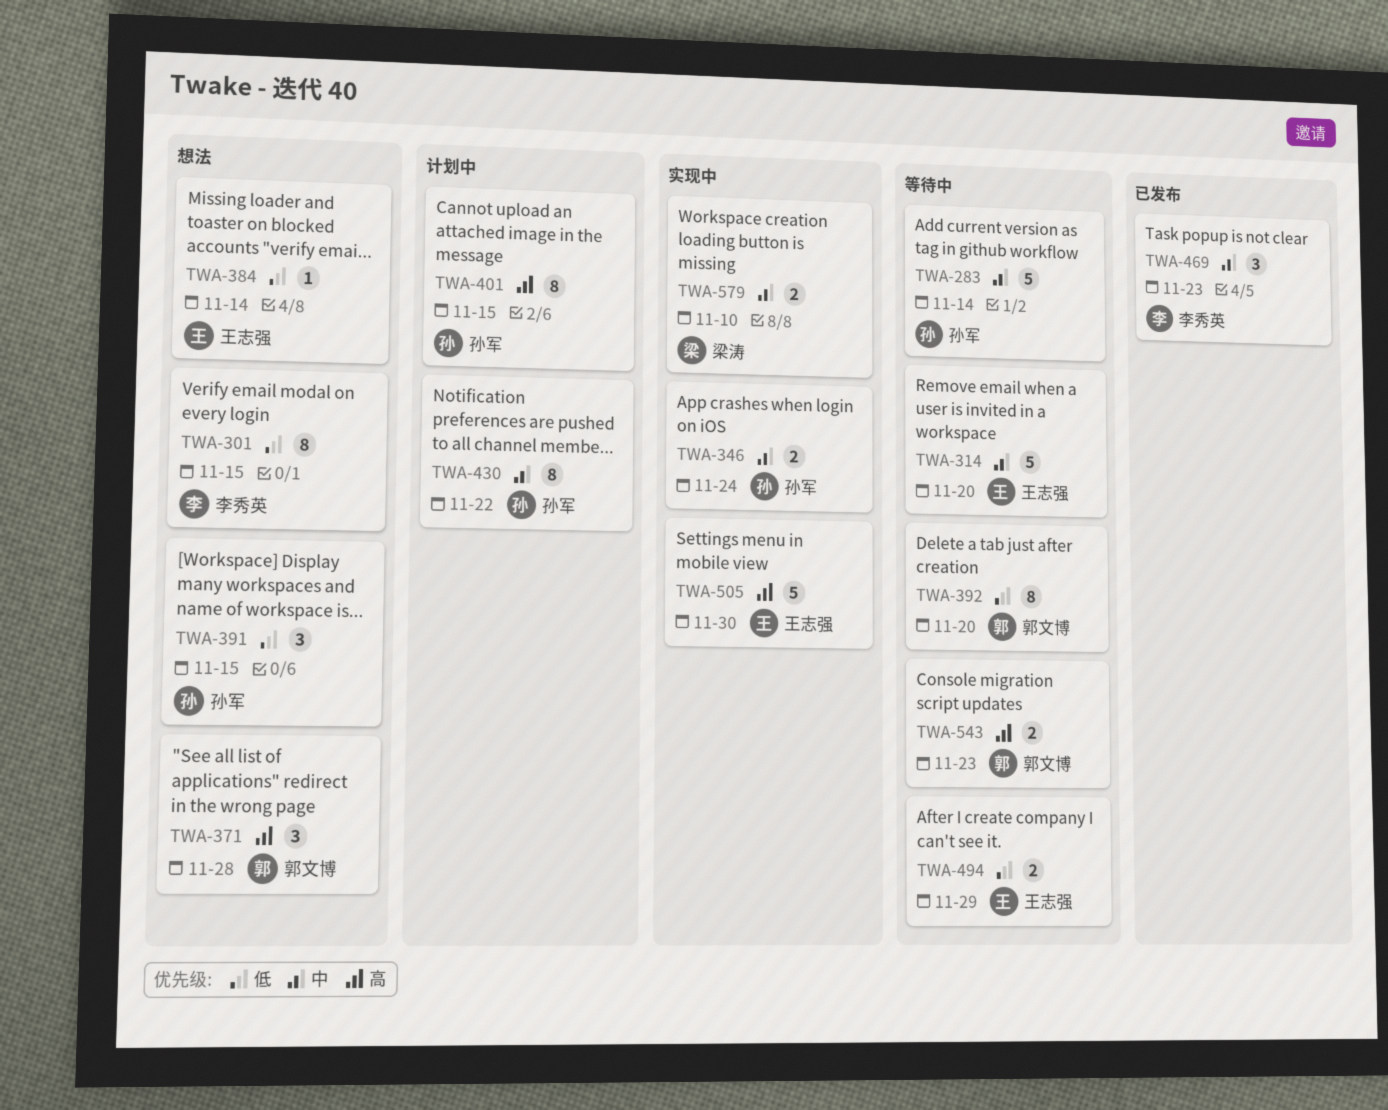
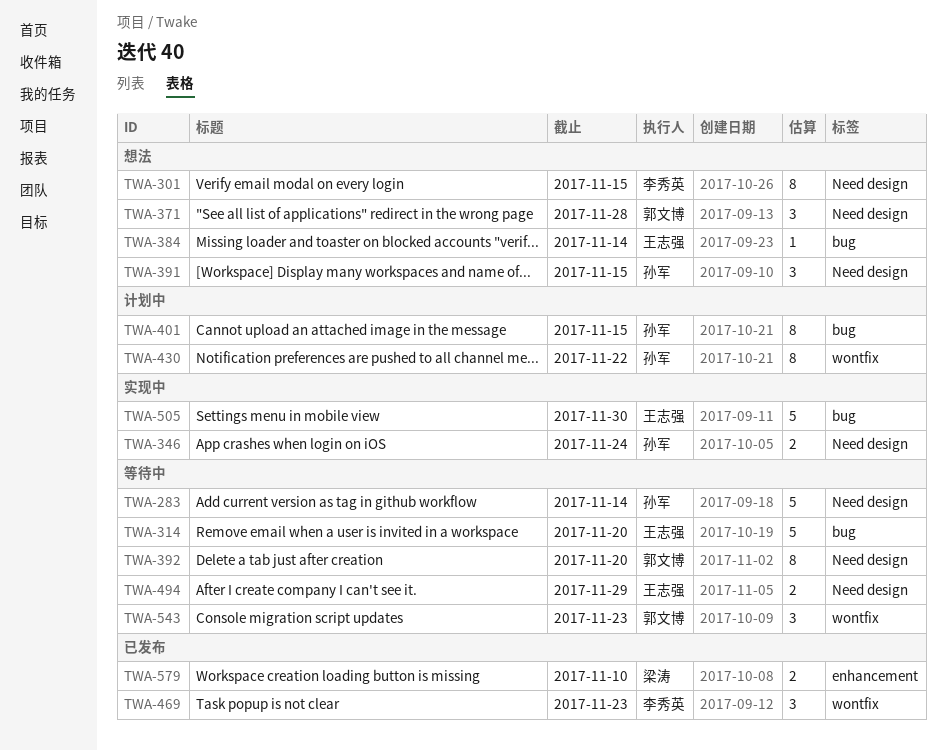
TWA-543, estimate: 2 -> 3
TWA-579, status: 实现中 -> 已发布

